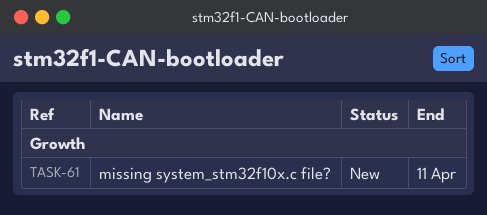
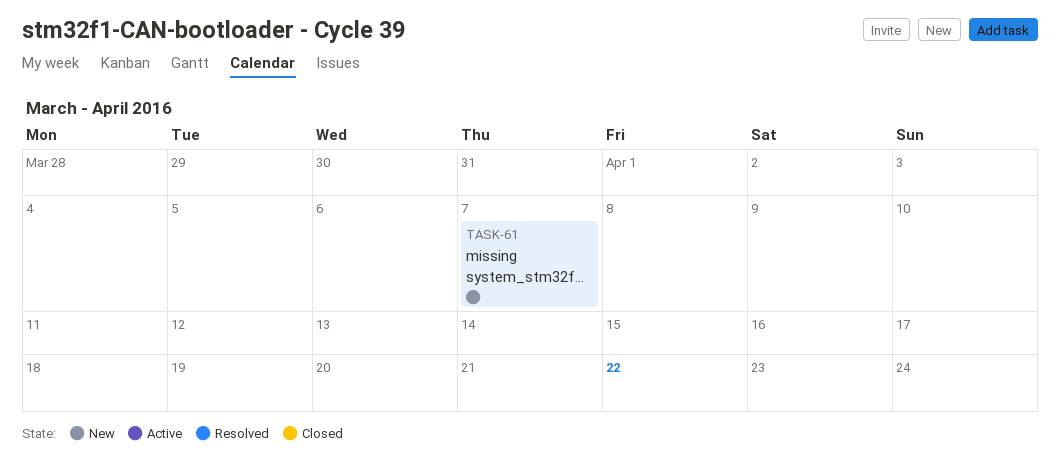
TASK-61, due: Apr 11 -> Apr 7

